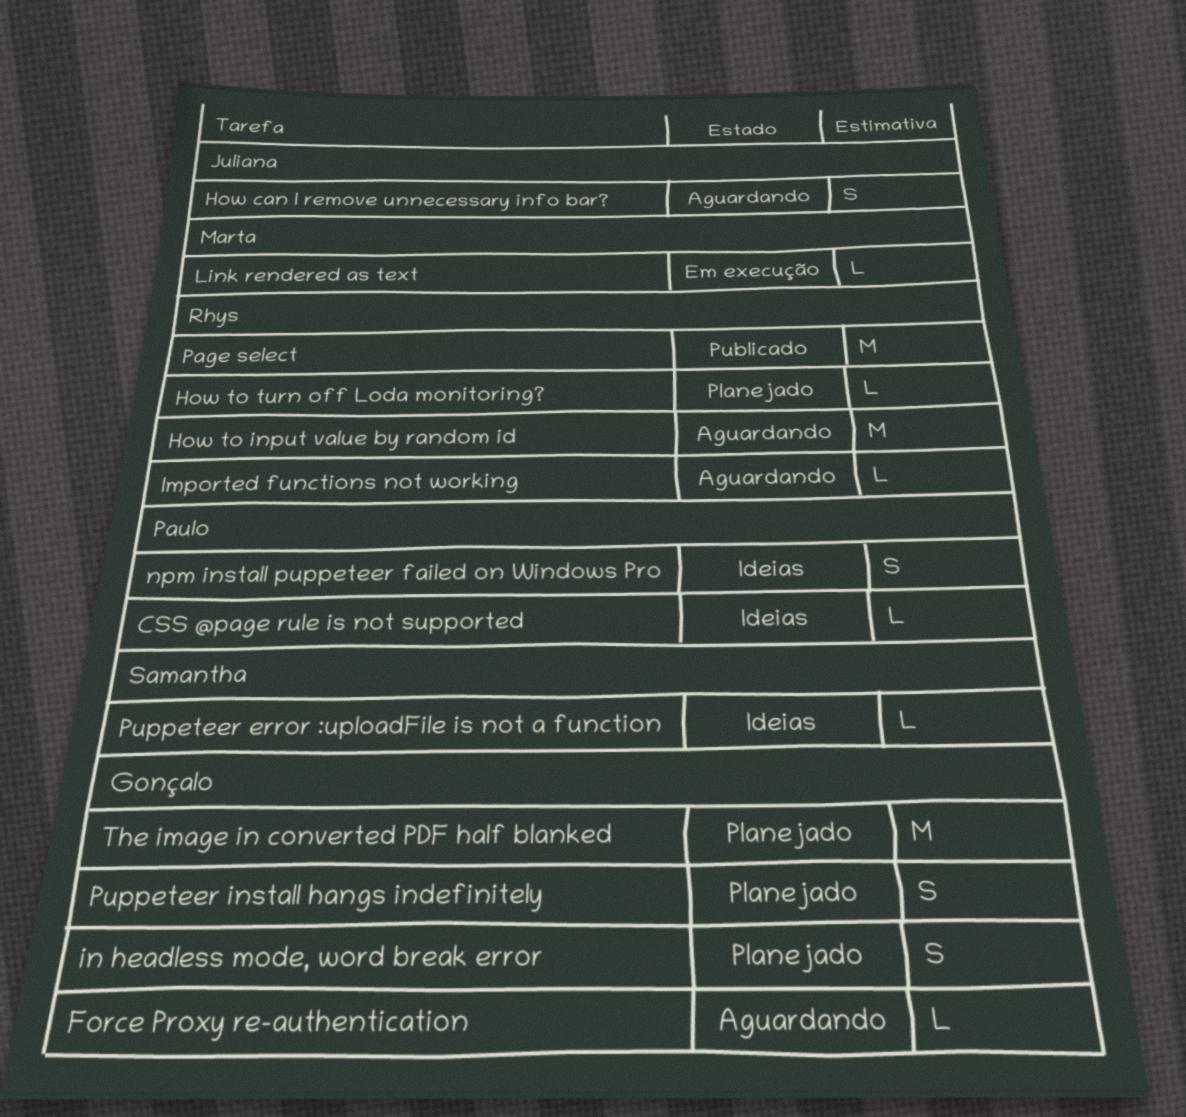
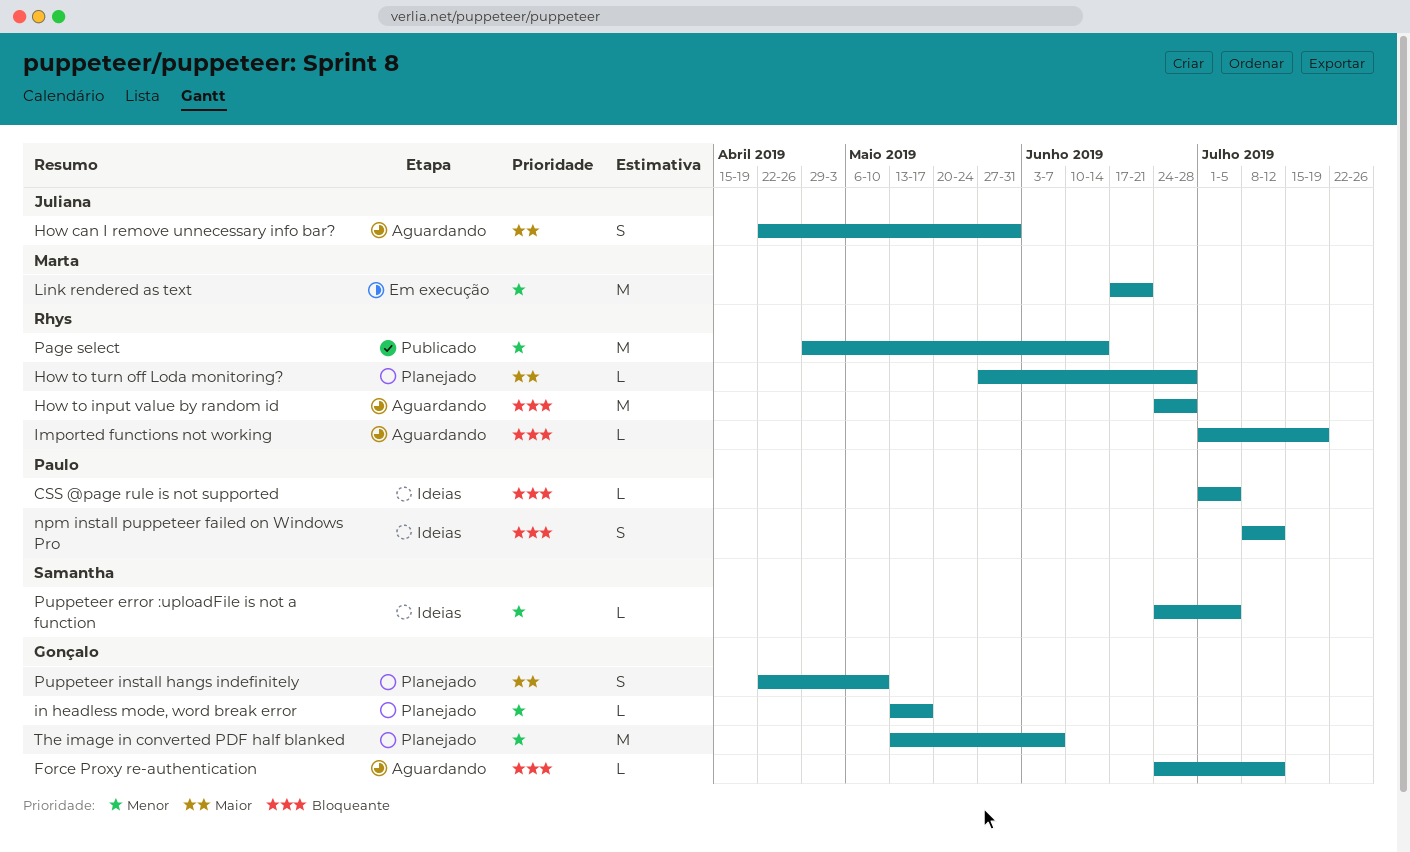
in headless mode, word break error, estimate: S -> L
Link rendered as text, estimate: L -> M

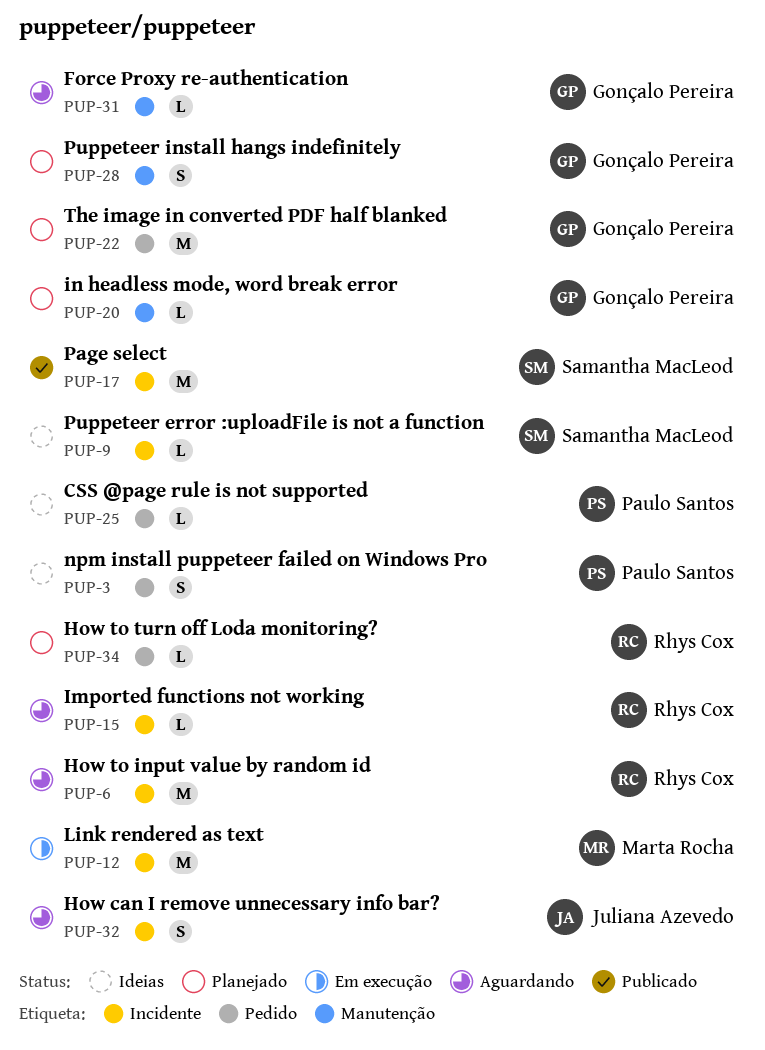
Page select, owner: Rhys Cox -> Samantha MacLeod

